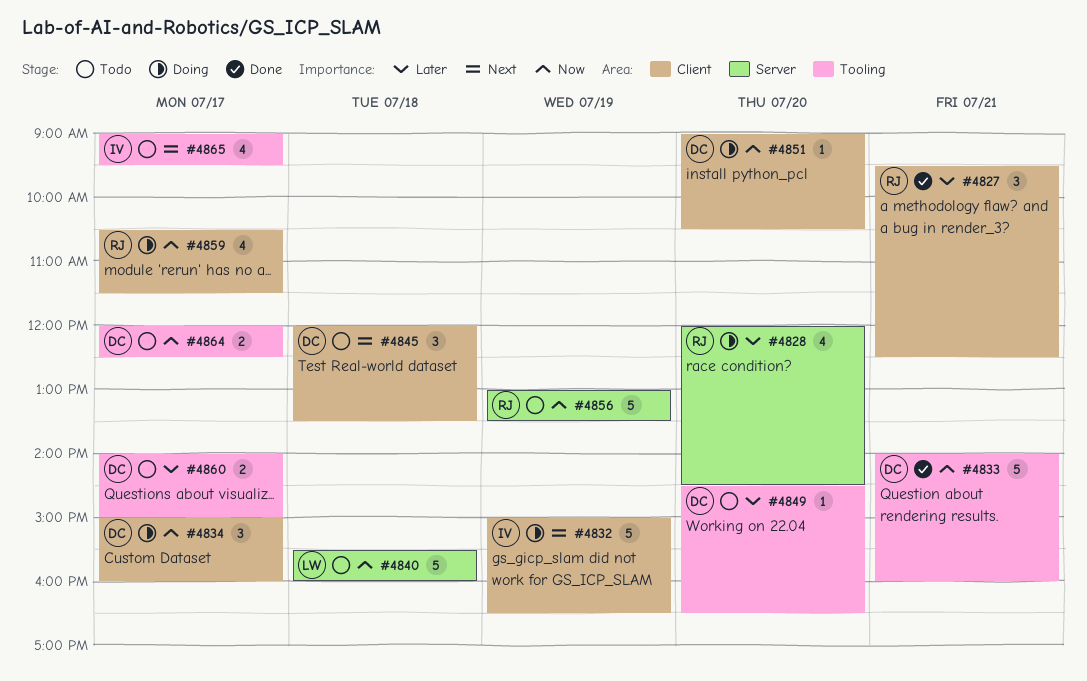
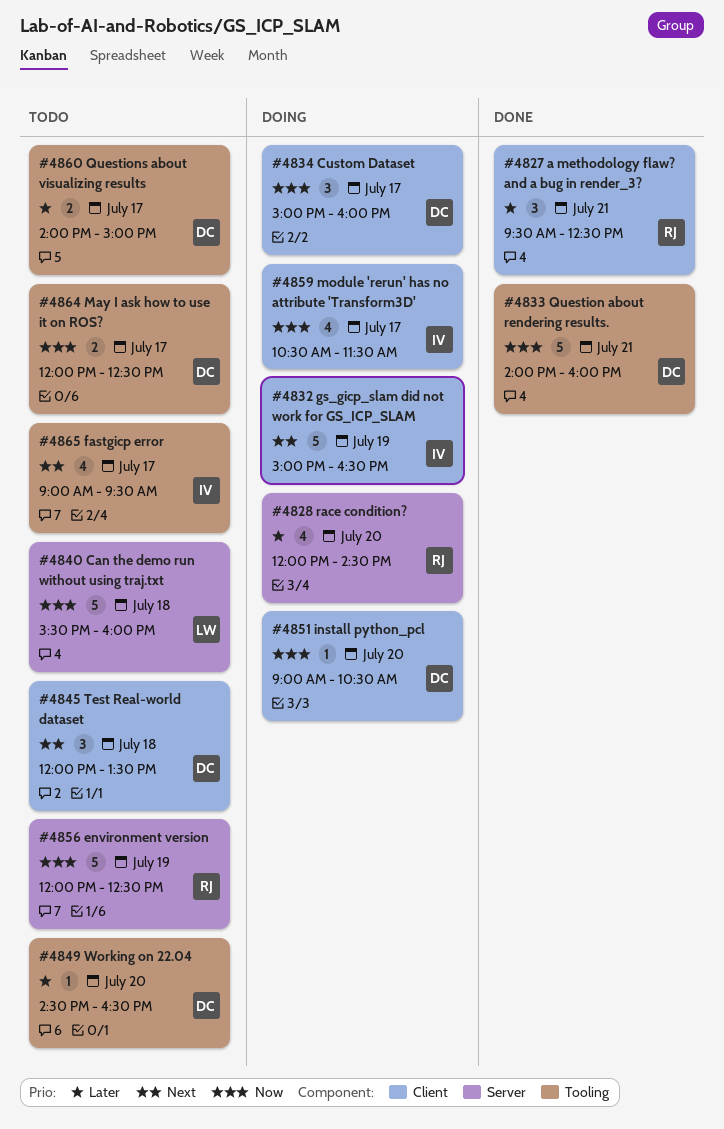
#4856, begins: 13:00 -> 12:00
#4856, ends: 13:30 -> 12:30
#4859, owner: RJ -> IV

